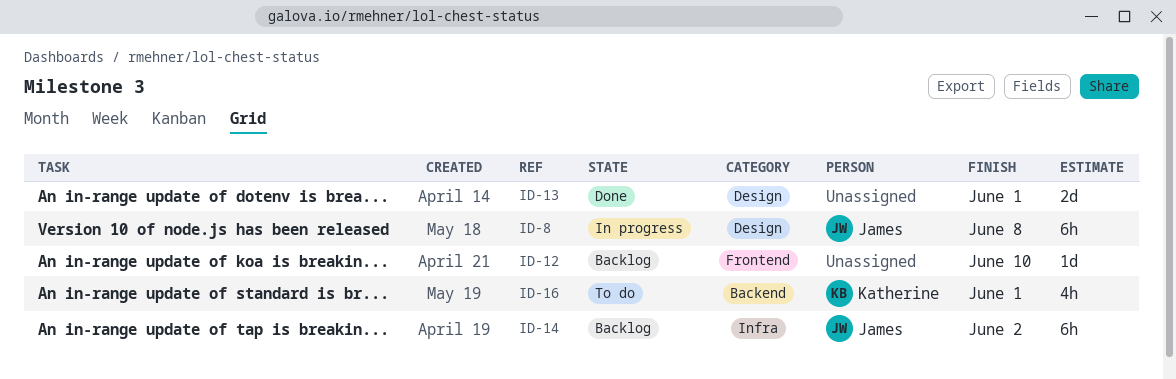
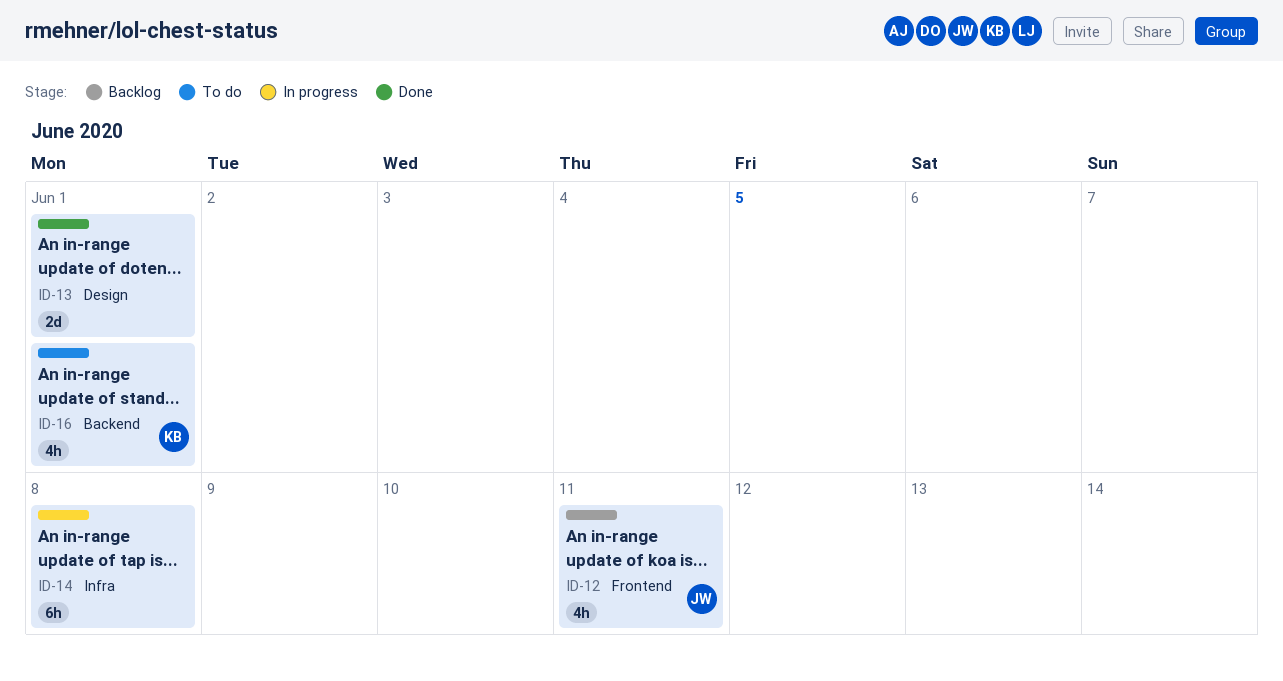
ID-8: present -> none
ID-12, owner: none -> James
ID-12, estimate: 1d -> 4h
ID-12, due: Jun 10 -> Jun 11
ID-14, status: Backlog -> In progress
ID-14, owner: James -> none
ID-14, due: Jun 2 -> Jun 8

